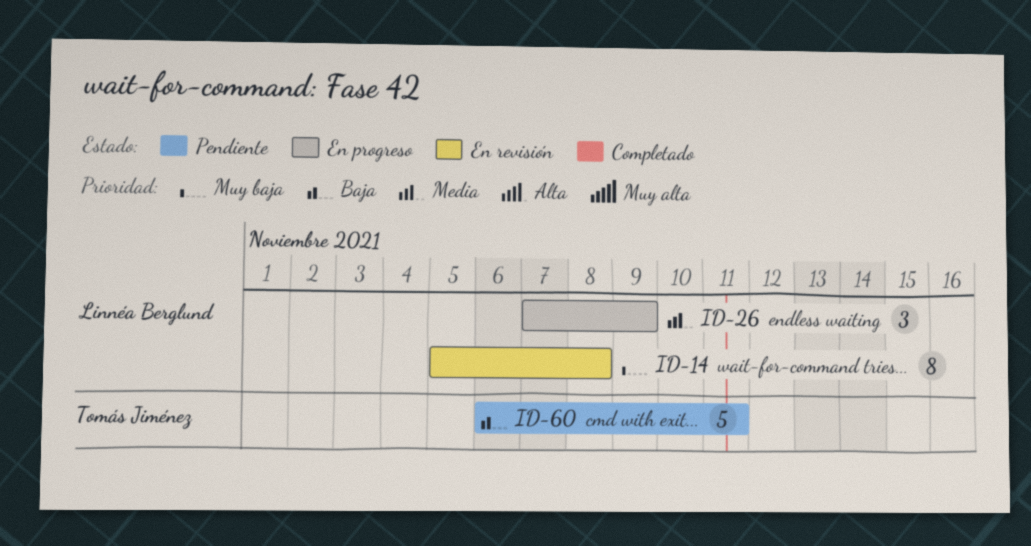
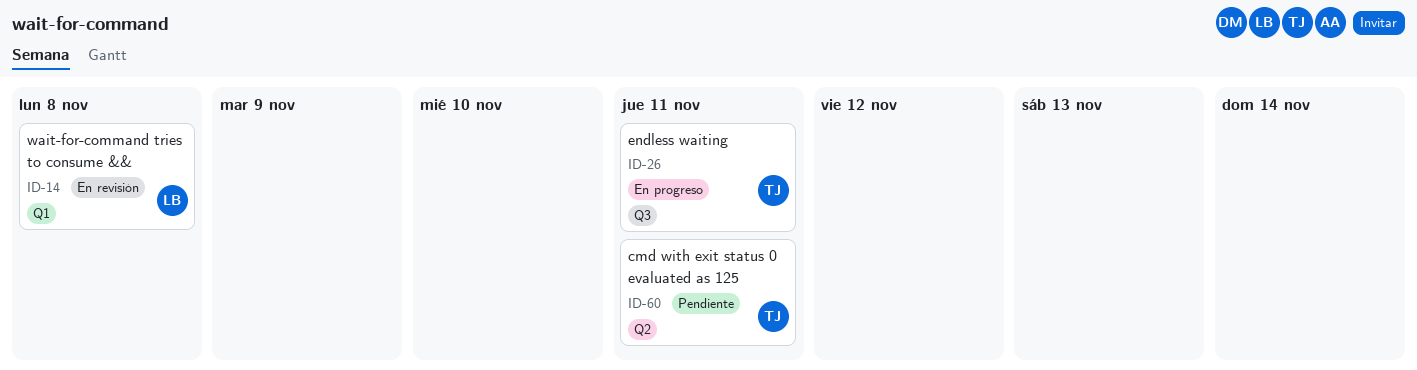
ID-26, owner: Linnéa Berglund -> Tomás Jiménez
ID-26, due: Nov 9 -> Nov 11

